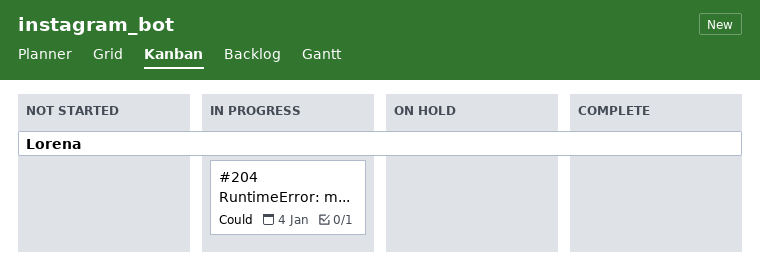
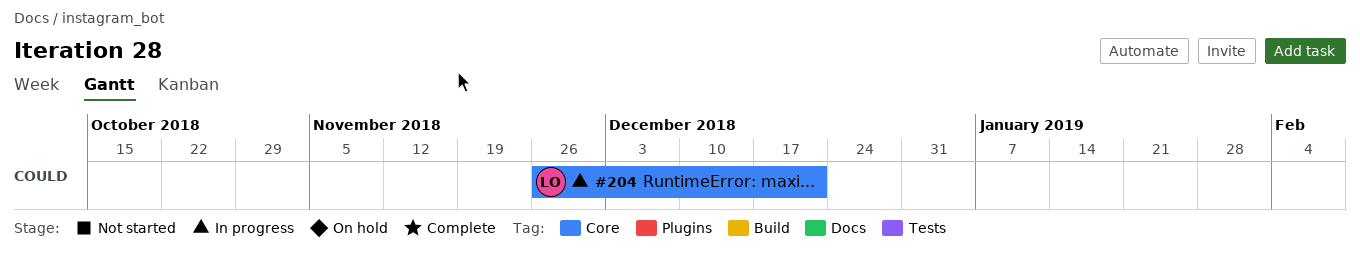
#204, due: Jan 4 -> Dec 21

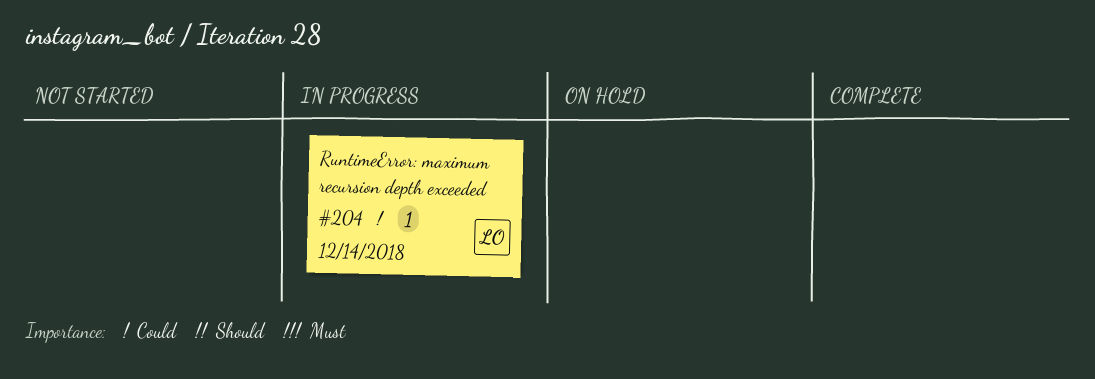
#204, due: Dec 21 -> Dec 14

